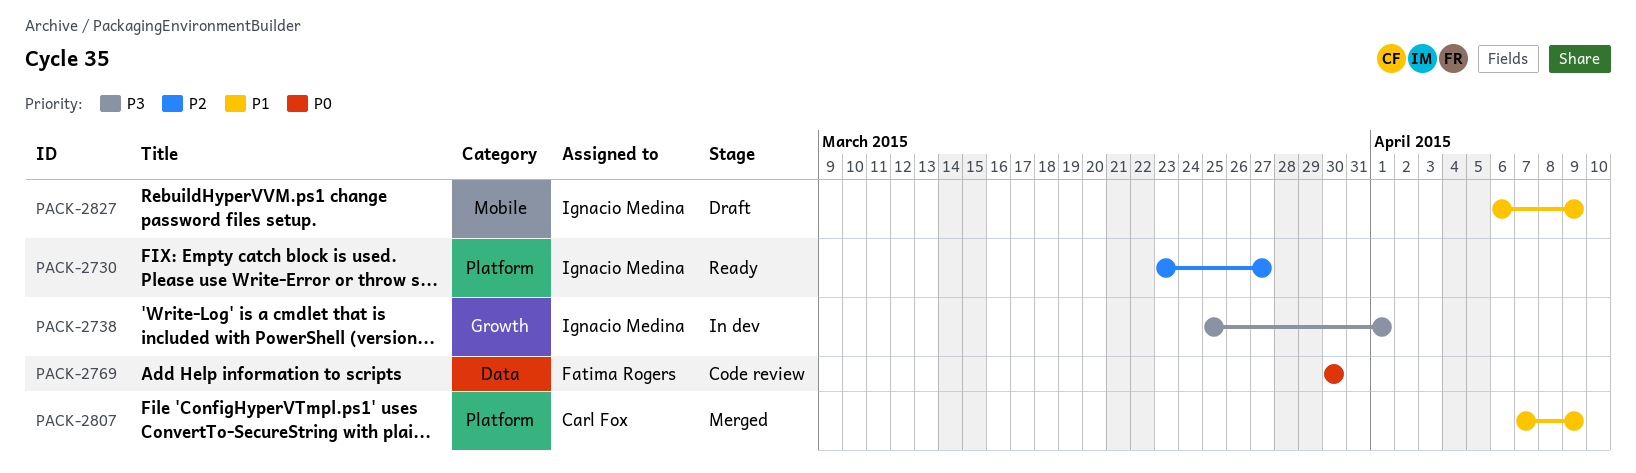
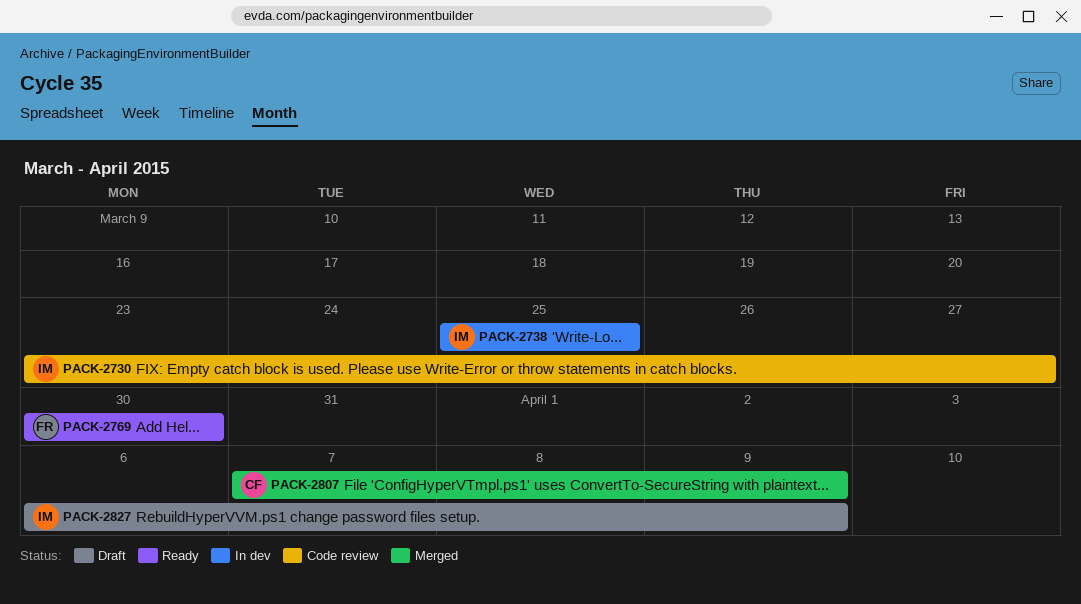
PACK-2730, status: Ready -> Code review
PACK-2738, due: Apr 1 -> Mar 25
PACK-2769, status: Code review -> Ready

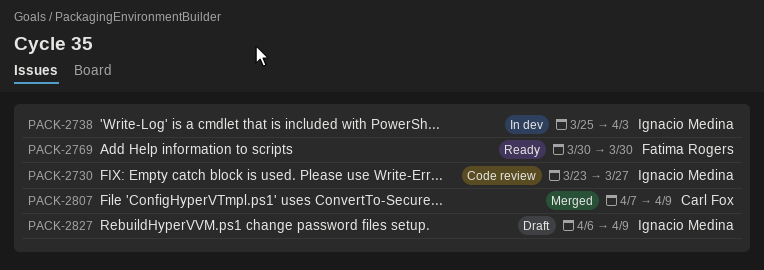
PACK-2738, due: Mar 25 -> Apr 3

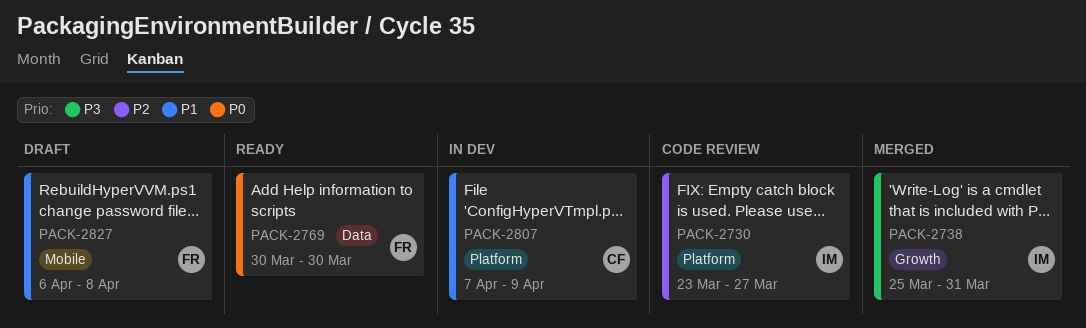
PACK-2738, status: In dev -> Merged
PACK-2738, due: Apr 3 -> Mar 31
PACK-2807, status: Merged -> In dev
PACK-2827, owner: Ignacio Medina -> Fatima Rogers
PACK-2827, due: Apr 9 -> Apr 8

